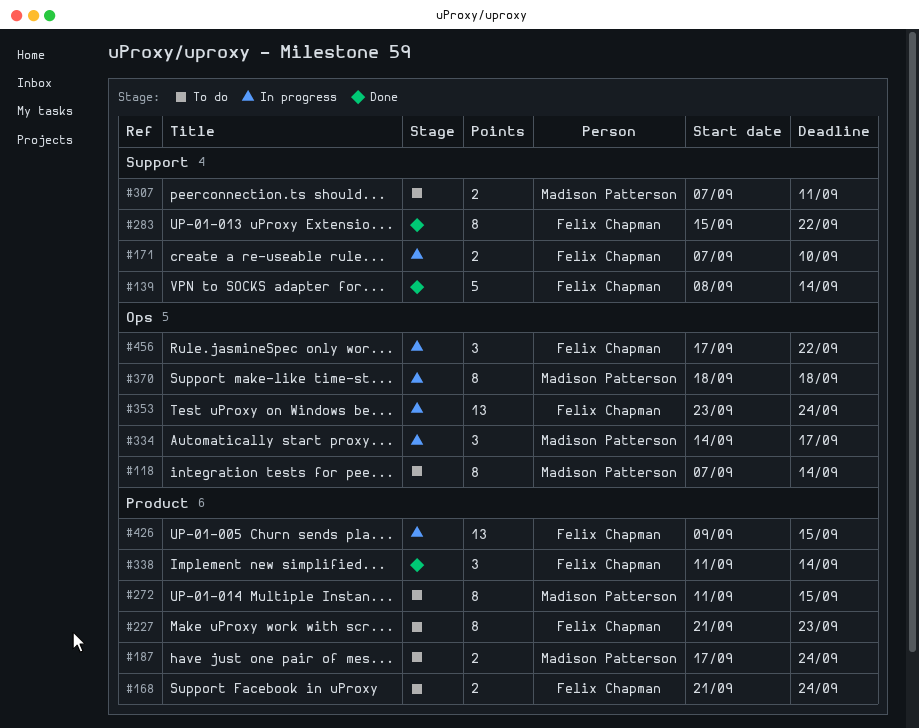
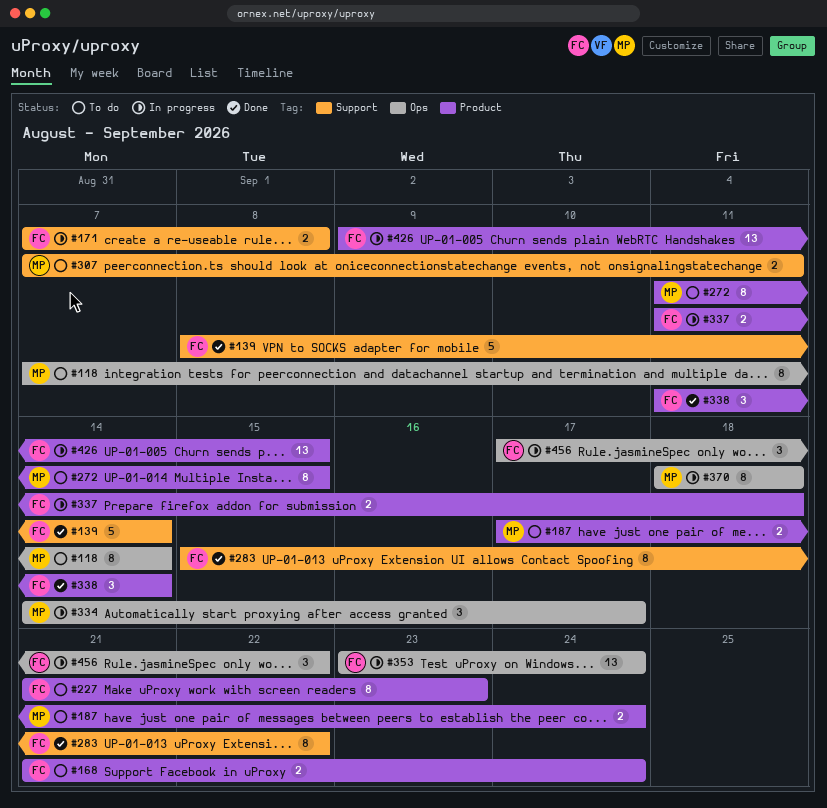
#171, due: Sep 10 -> Sep 8
#337: none -> present

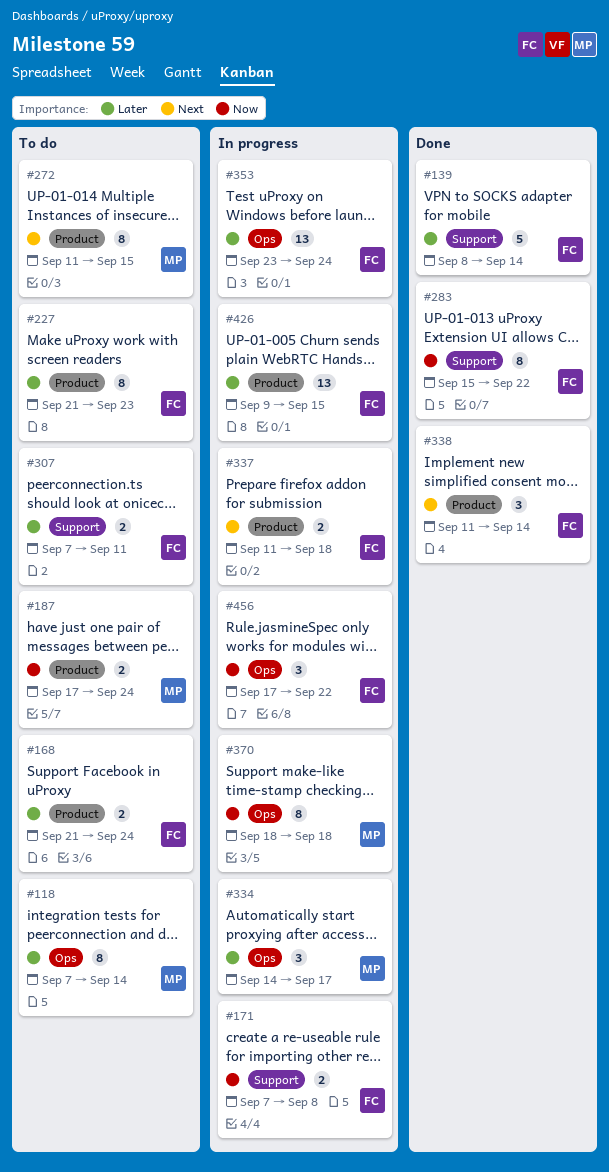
#307, owner: MP -> FC

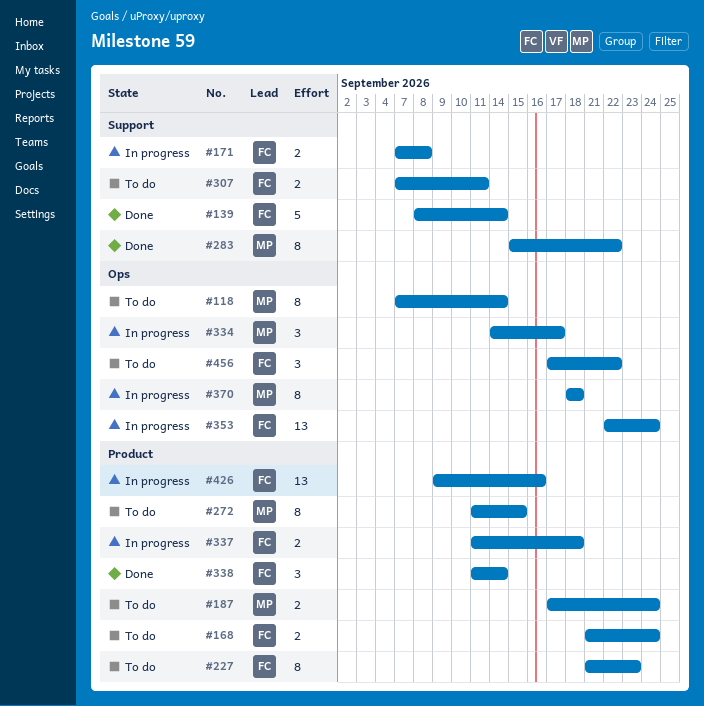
#283, owner: FC -> MP
#353, start: Sep 23 -> Sep 22
#426, due: Sep 15 -> Sep 16
#456, status: In progress -> To do

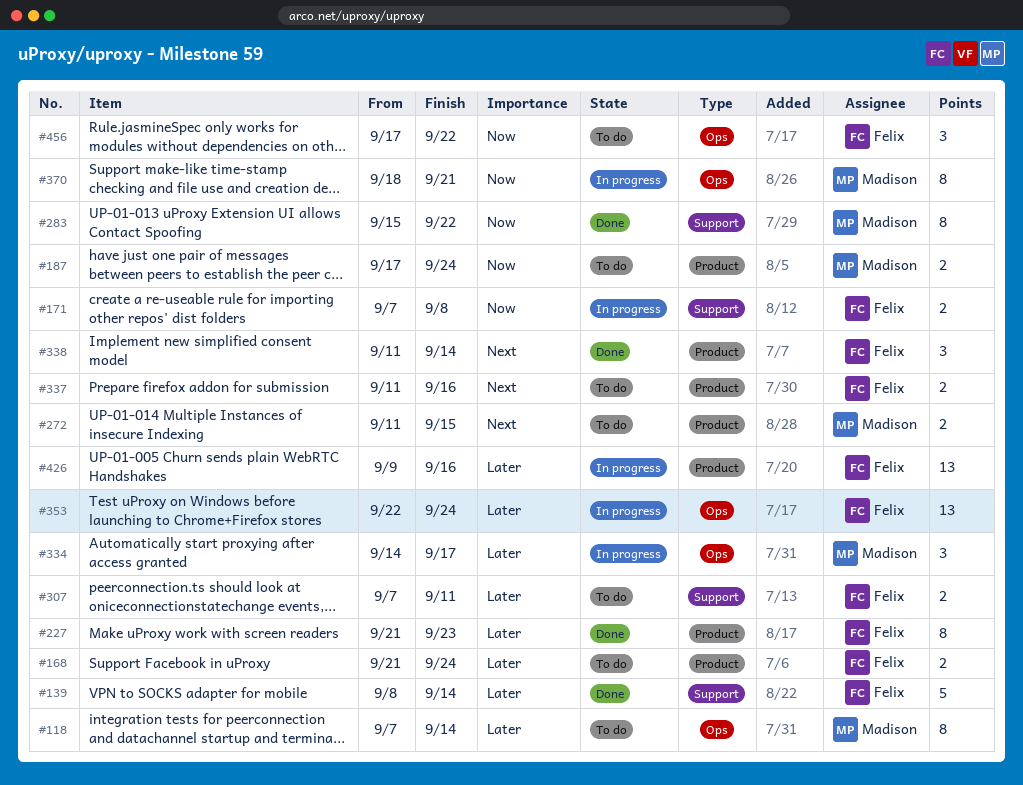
#227, status: To do -> Done
#272, estimate: 8 -> 2
#337, status: In progress -> To do
#337, due: Sep 18 -> Sep 16
#370, due: Sep 18 -> Sep 21

